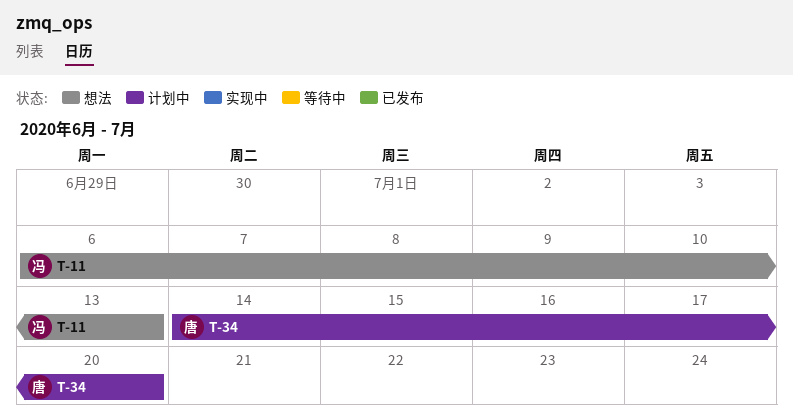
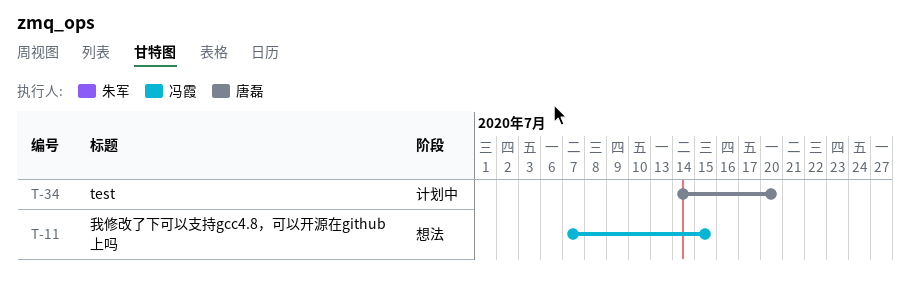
T-11, start: Jul 6 -> Jul 7
T-11, due: Jul 13 -> Jul 15

